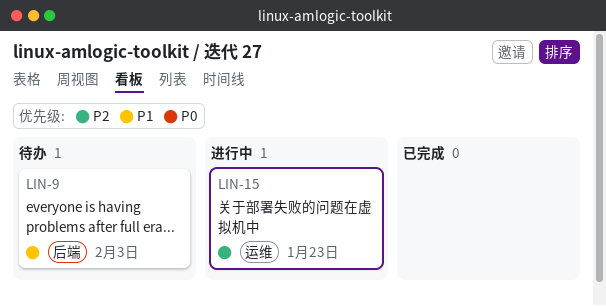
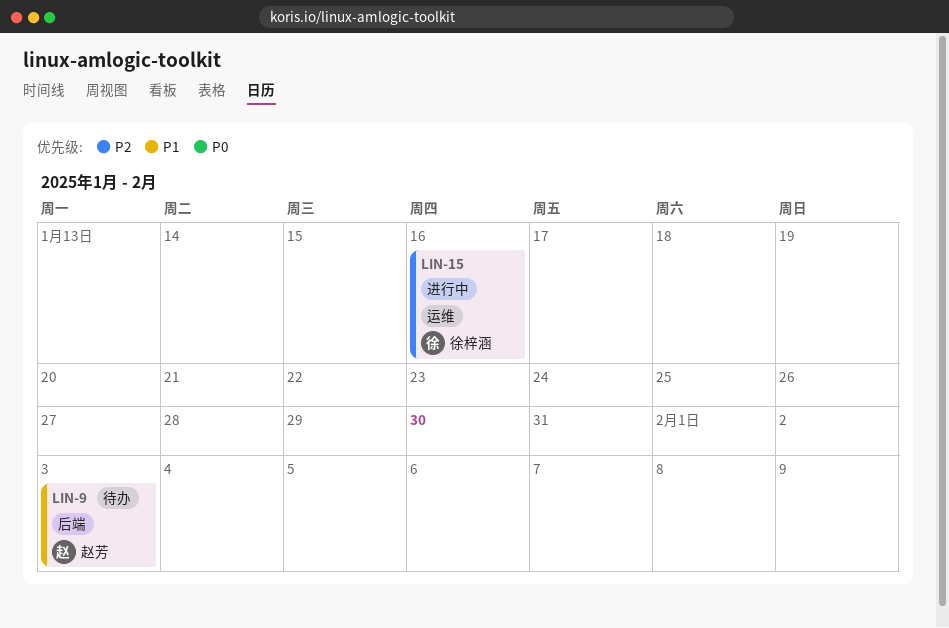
LIN-15, due: Jan 23 -> Jan 16

